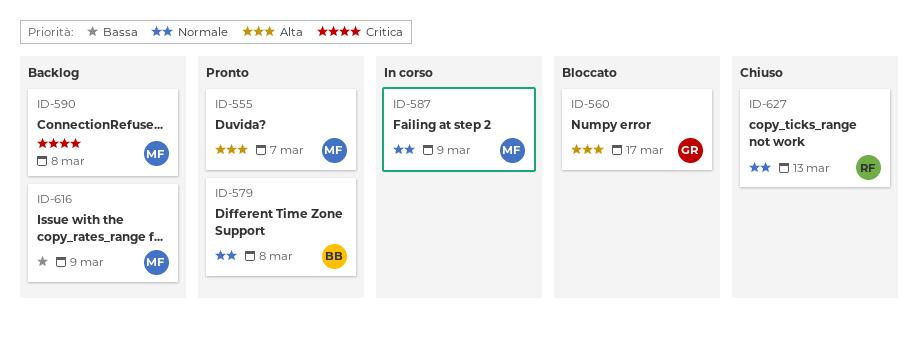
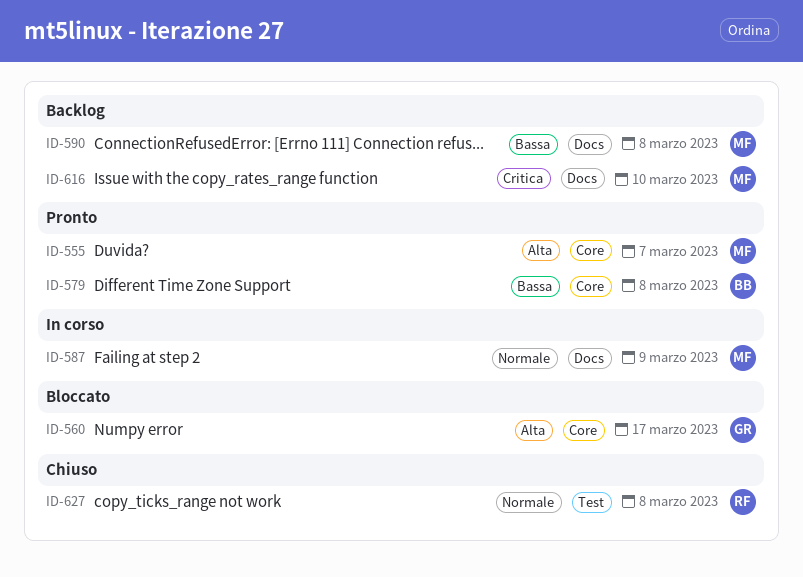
ID-579, priority: Normale -> Bassa
ID-590, priority: Critica -> Bassa
ID-616, priority: Bassa -> Critica
ID-616, due: Mar 9 -> Mar 10
ID-627, due: Mar 13 -> Mar 8

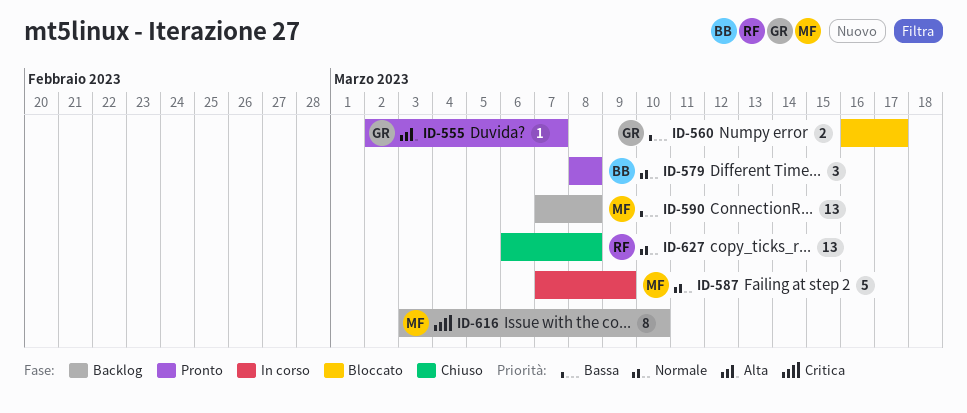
ID-555, owner: MF -> GR
ID-560, priority: Alta -> Bassa
ID-579, priority: Bassa -> Normale

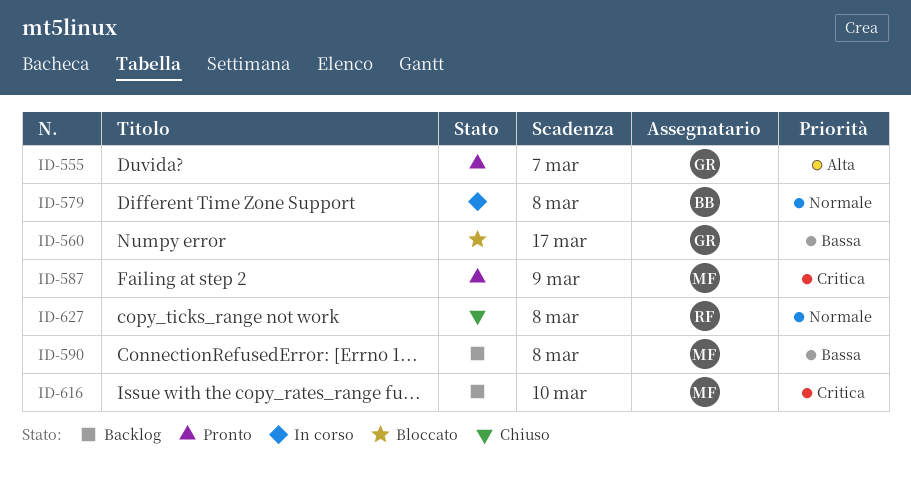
ID-579, status: Pronto -> In corso
ID-587, status: In corso -> Pronto
ID-587, priority: Normale -> Critica

